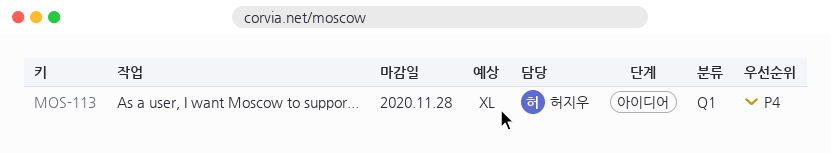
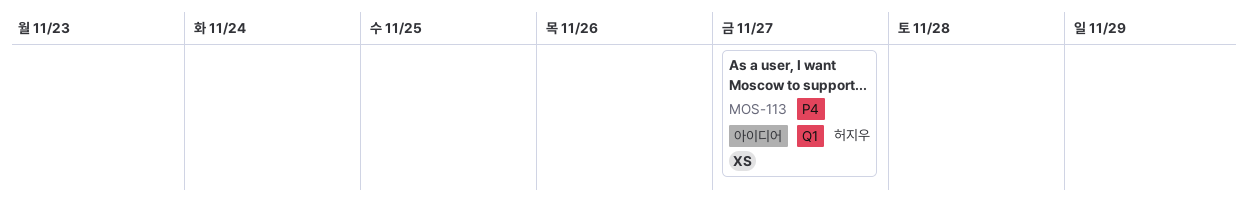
MOS-113, estimate: XL -> XS
MOS-113, due: Nov 28 -> Nov 27

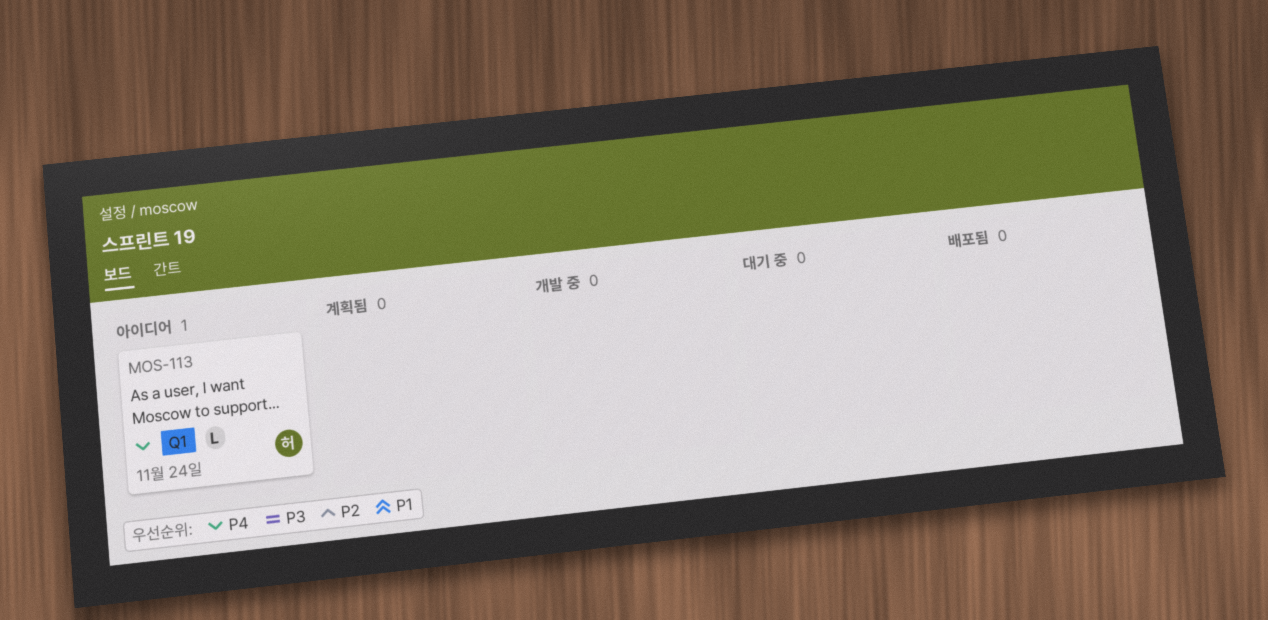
MOS-113, estimate: XS -> L
MOS-113, due: Nov 27 -> Nov 24

